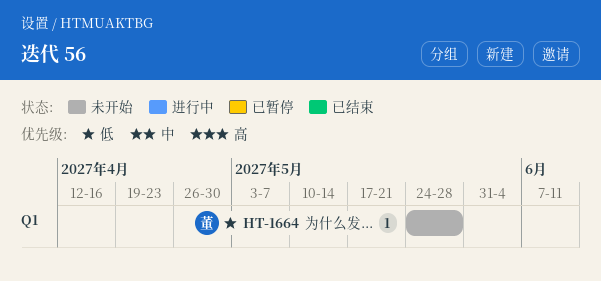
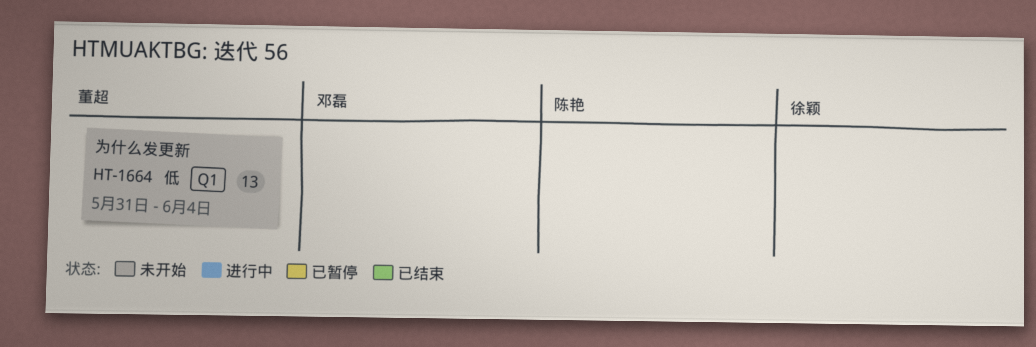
HT-1664, estimate: 1 -> 13
HT-1664, start: May 24 -> May 31
HT-1664, due: May 28 -> Jun 4

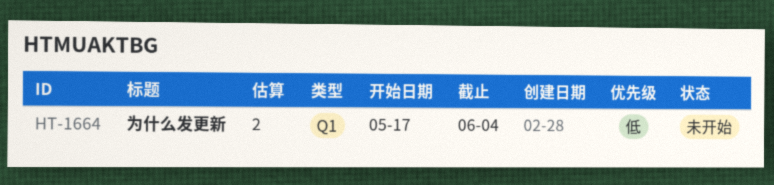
HT-1664, estimate: 13 -> 2
HT-1664, start: May 31 -> May 17

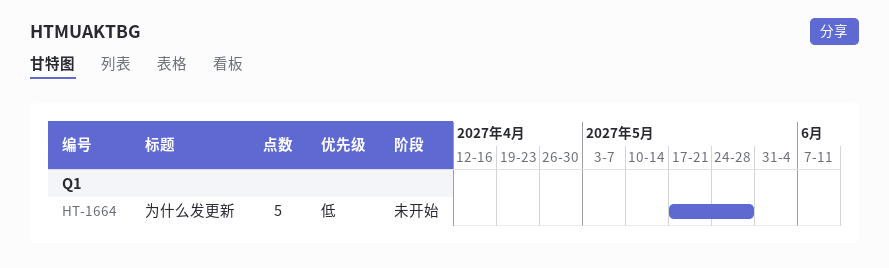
HT-1664, estimate: 2 -> 5
HT-1664, due: Jun 4 -> May 28

